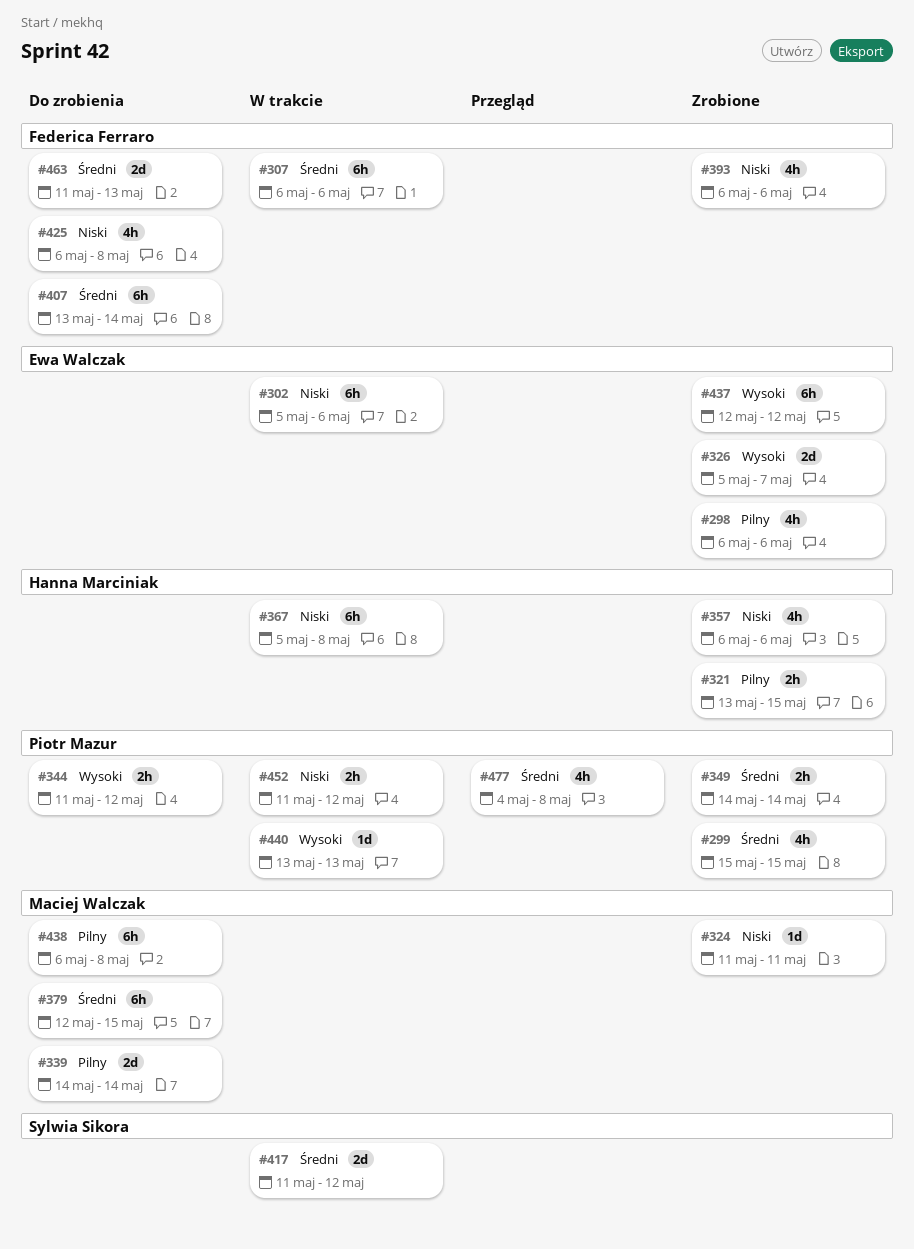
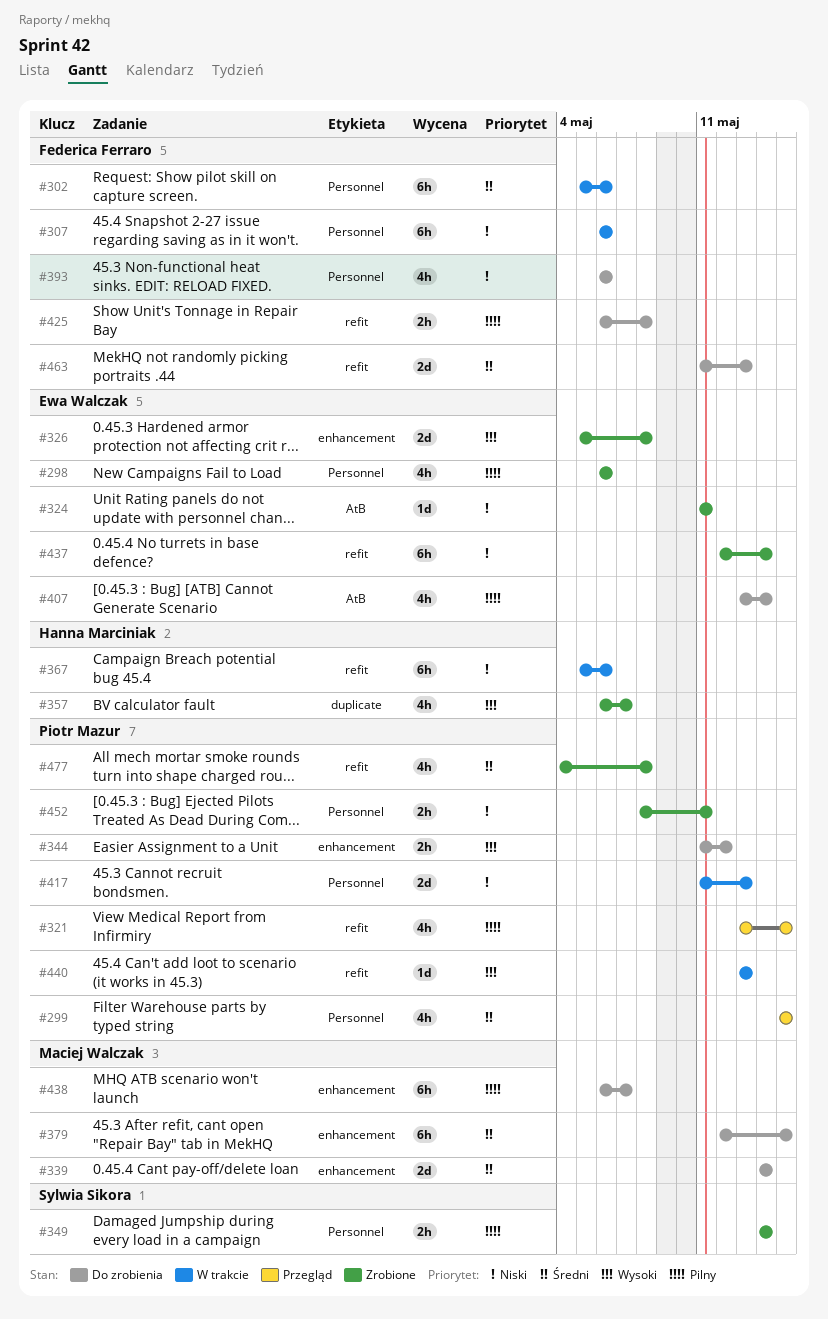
#299, status: Zrobione -> Przegląd
#302, owner: Ewa Walczak -> Federica Ferraro
#302, priority: Niski -> Średni
#307, priority: Średni -> Niski
#321, status: Zrobione -> Przegląd
#321, owner: Hanna Marciniak -> Piotr Mazur
#321, estimate: 2h -> 4h
#324, owner: Maciej Walczak -> Ewa Walczak
#326, due: May 7 -> May 8
#339, priority: Pilny -> Średni
#349, owner: Piotr Mazur -> Sylwia Sikora
#349, priority: Średni -> Pilny
#357, priority: Niski -> Wysoki
#357, due: May 6 -> May 7
#367, due: May 8 -> May 6
#393, status: Zrobione -> Do zrobienia
#407, owner: Federica Ferraro -> Ewa Walczak
#407, priority: Średni -> Pilny
#407, estimate: 6h -> 4h
#417, owner: Sylwia Sikora -> Piotr Mazur
#417, priority: Średni -> Niski
#417, due: May 12 -> May 13
#425, priority: Niski -> Pilny
#425, estimate: 4h -> 2h
#437, priority: Wysoki -> Niski
#437, due: May 12 -> May 14
#438, due: May 8 -> May 7
#452, status: W trakcie -> Zrobione
#452, start: May 11 -> May 8
#452, due: May 12 -> May 11
#477, status: Przegląd -> Zrobione

